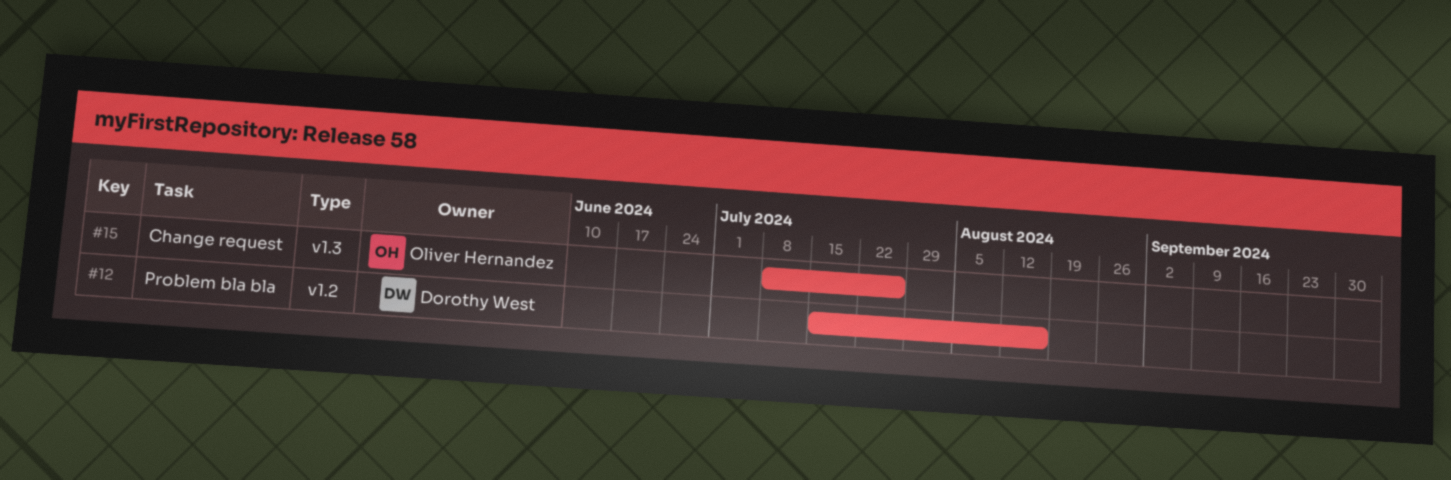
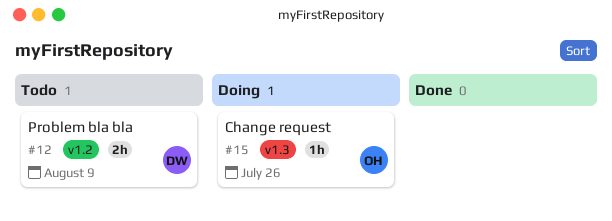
#12, due: Aug 16 -> Aug 9

